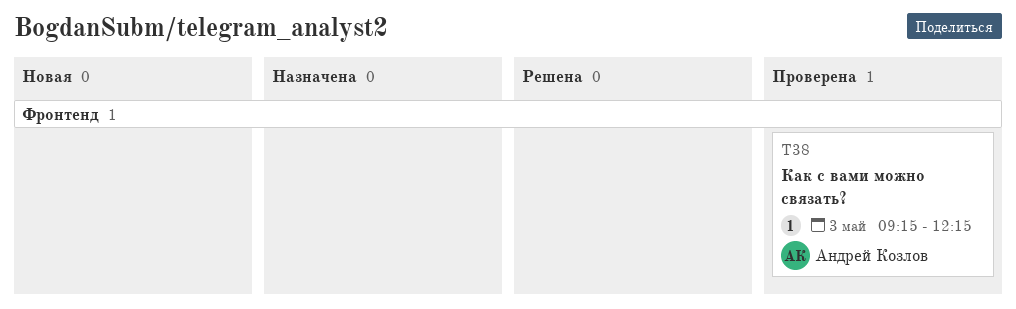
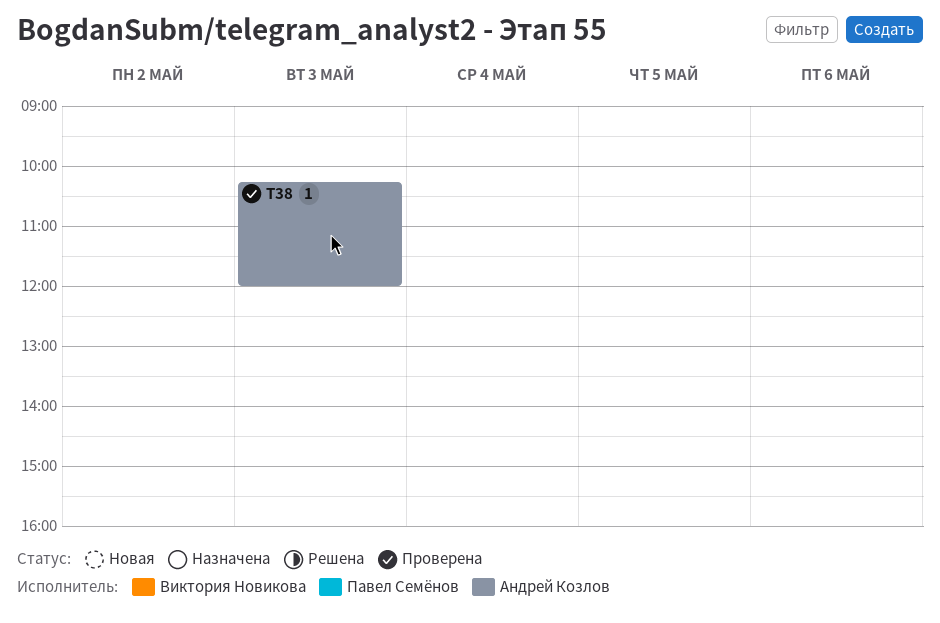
T38, begins: 09:15 -> 10:15
T38, ends: 12:15 -> 12:00

